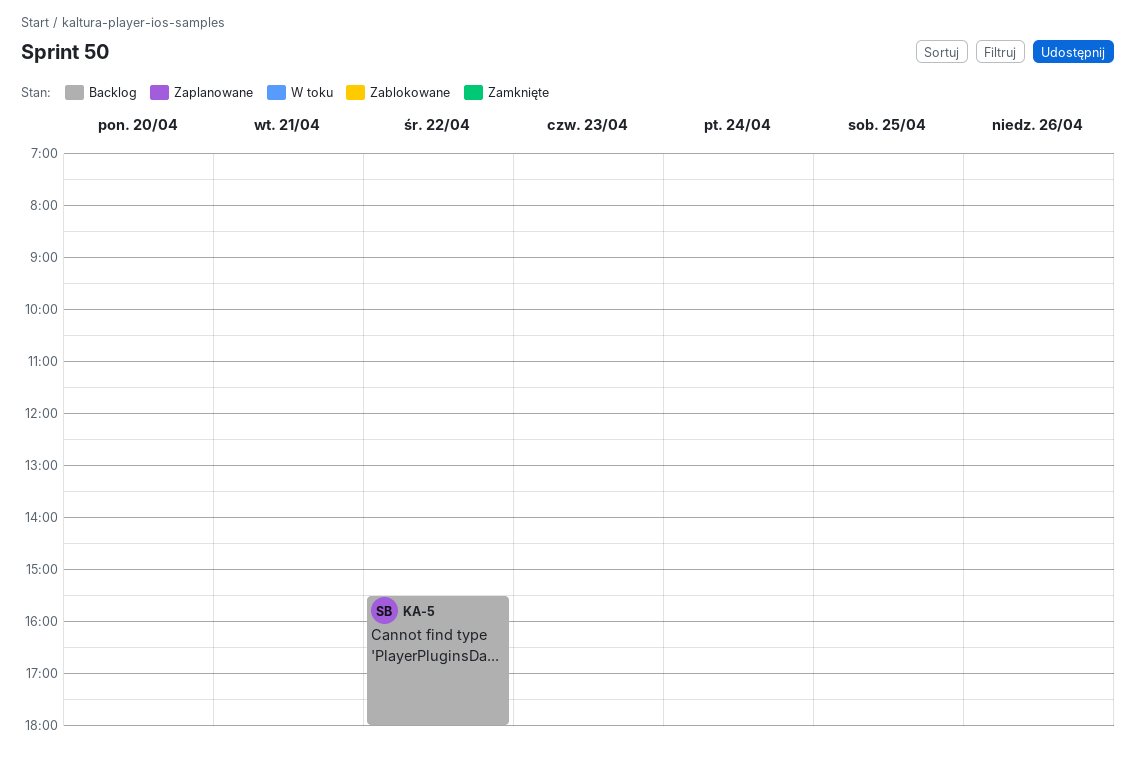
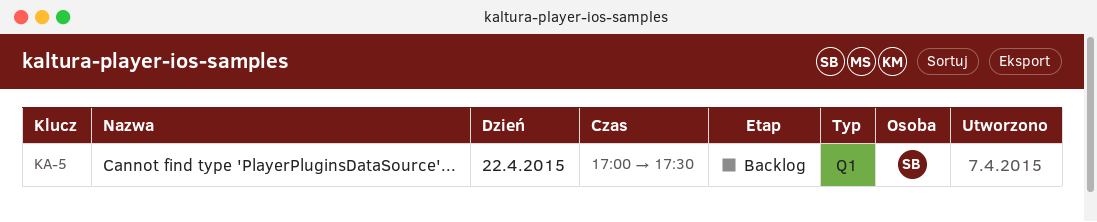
KA-5, begins: 15:30 -> 17:00
KA-5, ends: 18:00 -> 17:30

